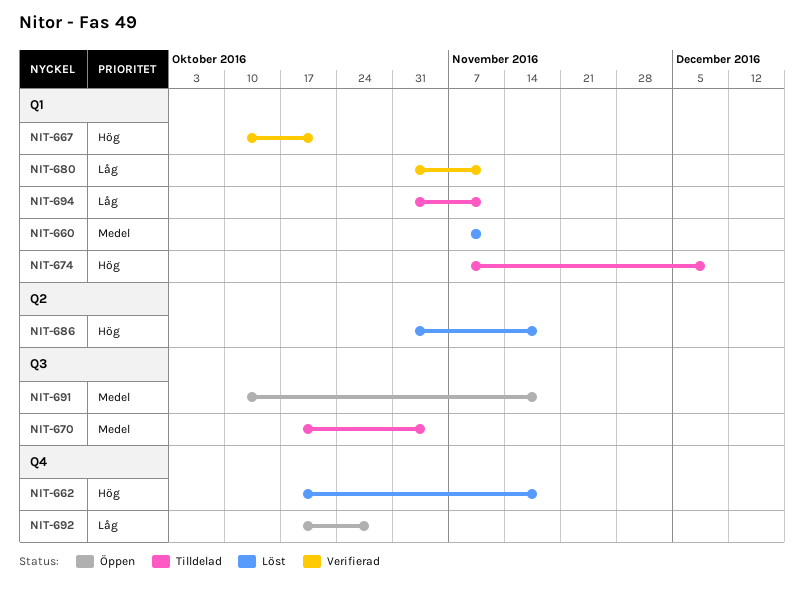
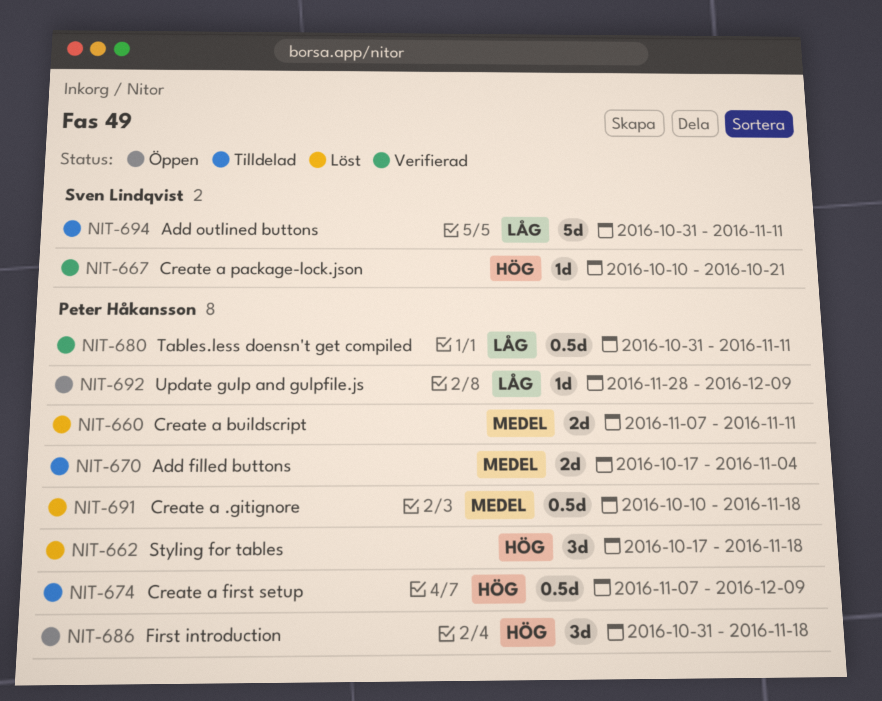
NIT-686, status: Löst -> Öppen
NIT-691, status: Öppen -> Löst
NIT-692, start: Oct 17 -> Nov 28
NIT-692, due: Oct 28 -> Dec 9

